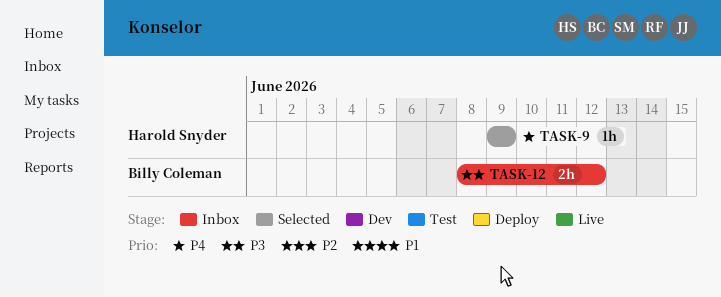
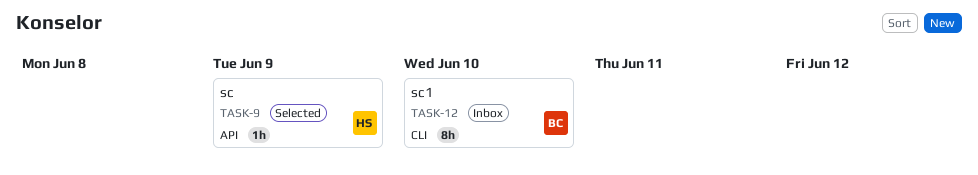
TASK-12, estimate: 2h -> 8h
TASK-12, due: Jun 12 -> Jun 10

